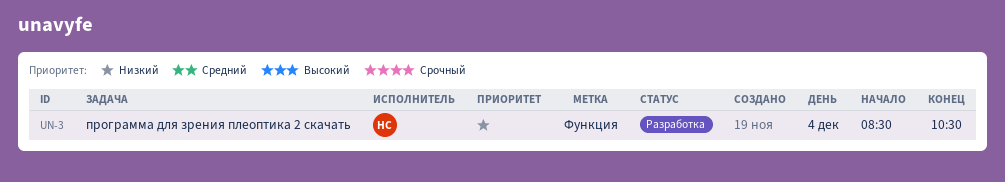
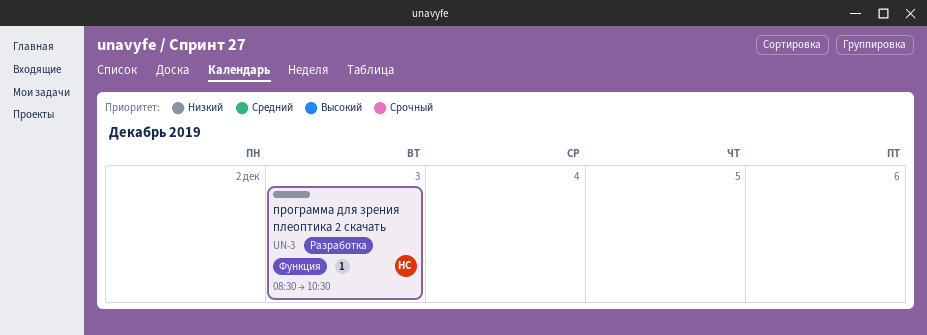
UN-3, day: Dec 4 -> Dec 3

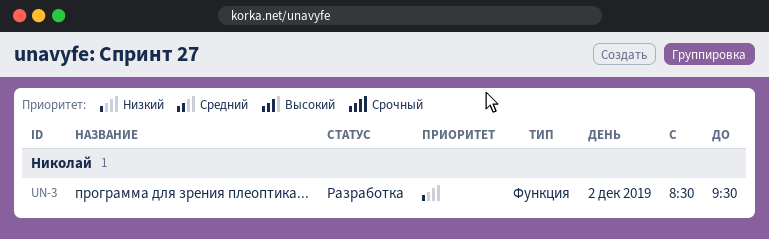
UN-3, day: Dec 3 -> Dec 2
UN-3, ends: 10:30 -> 09:30

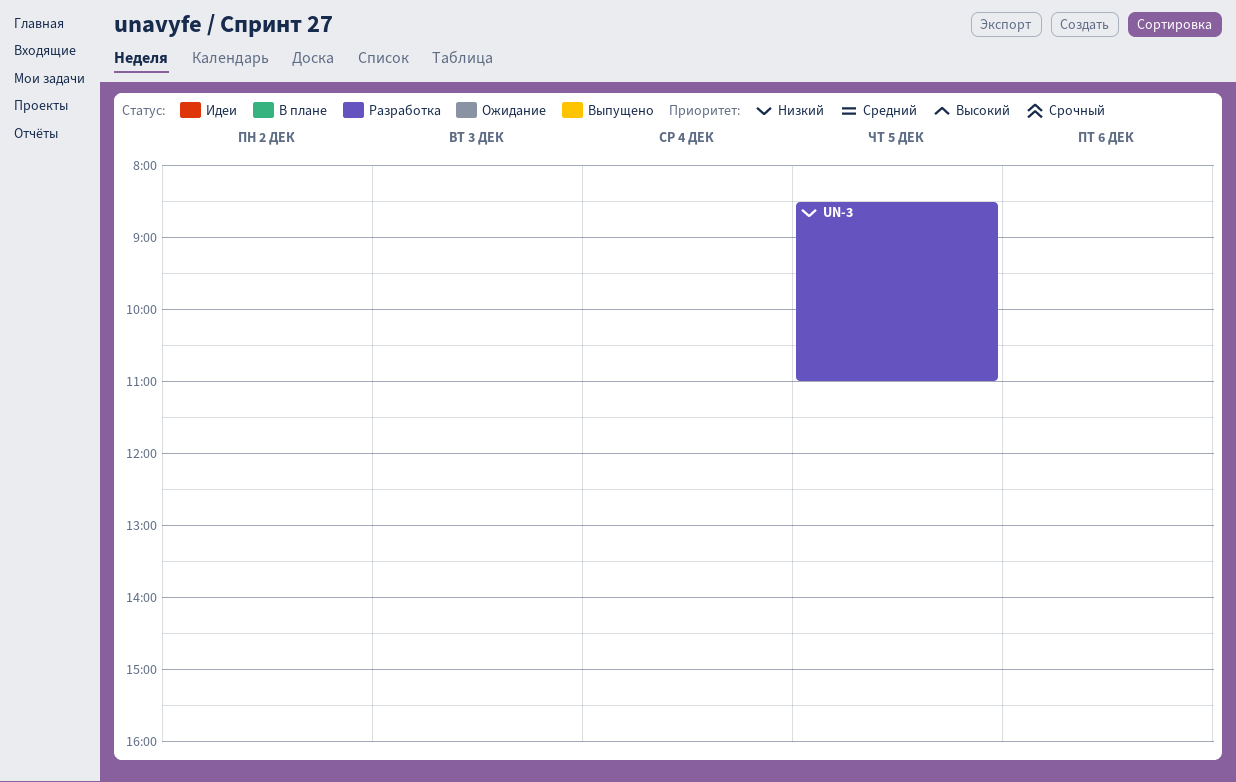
UN-3, day: Dec 2 -> Dec 5
UN-3, ends: 09:30 -> 11:00

